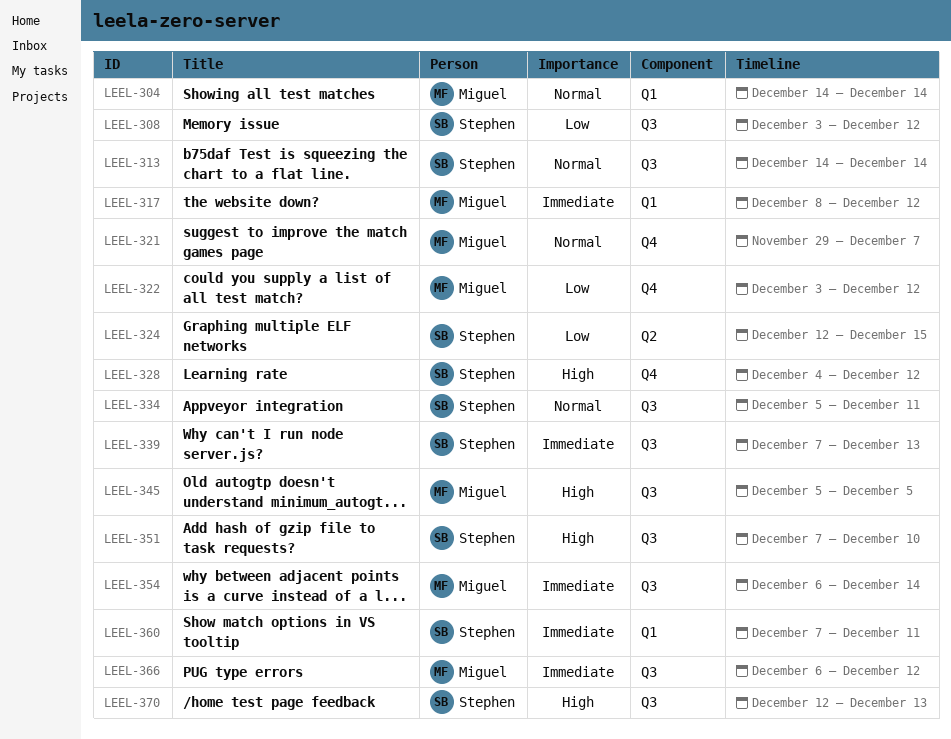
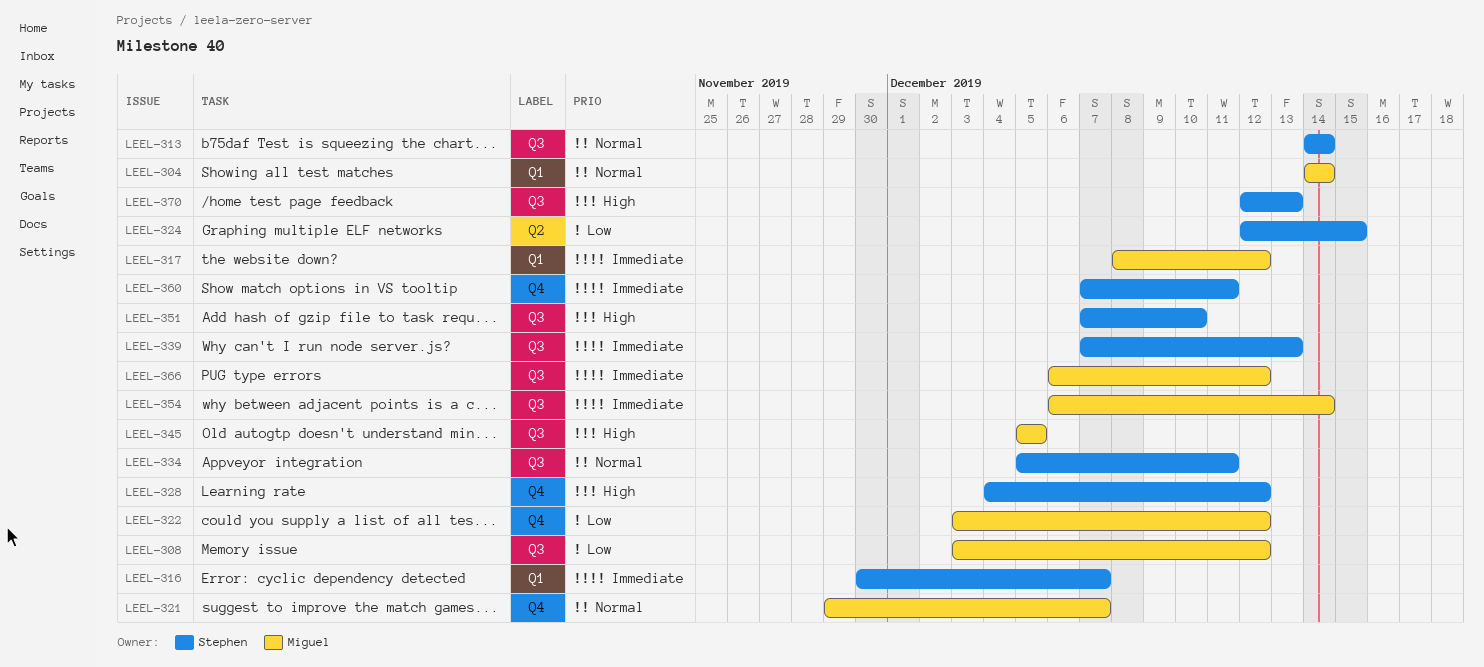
LEEL-308, owner: Stephen -> Miguel
LEEL-316: none -> present
LEEL-360, label: Q1 -> Q4

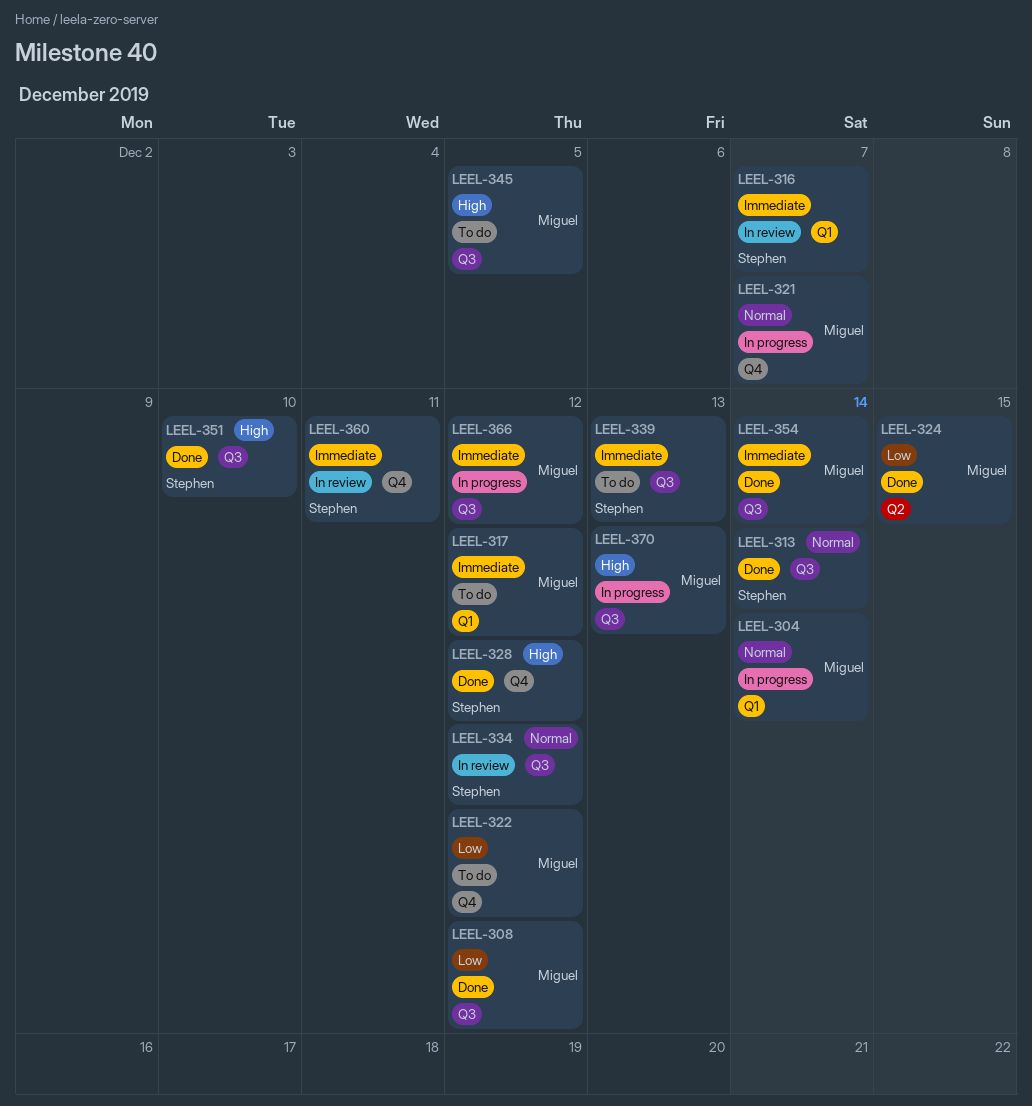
LEEL-324, owner: Stephen -> Miguel
LEEL-334, due: Dec 11 -> Dec 12
LEEL-370, owner: Stephen -> Miguel

